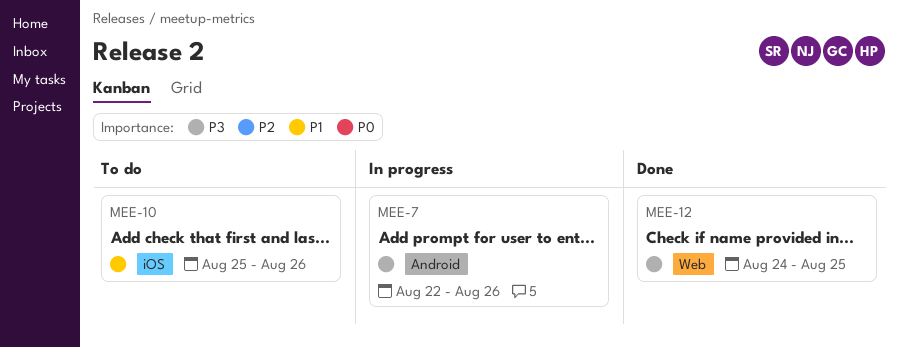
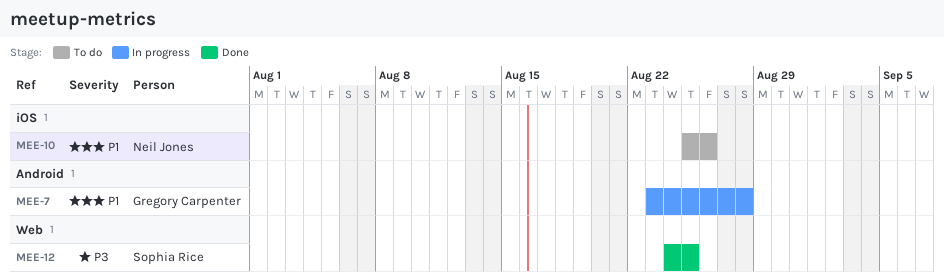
MEE-7, priority: P3 -> P1
MEE-7, start: Aug 22 -> Aug 23
MEE-7, due: Aug 26 -> Aug 28

